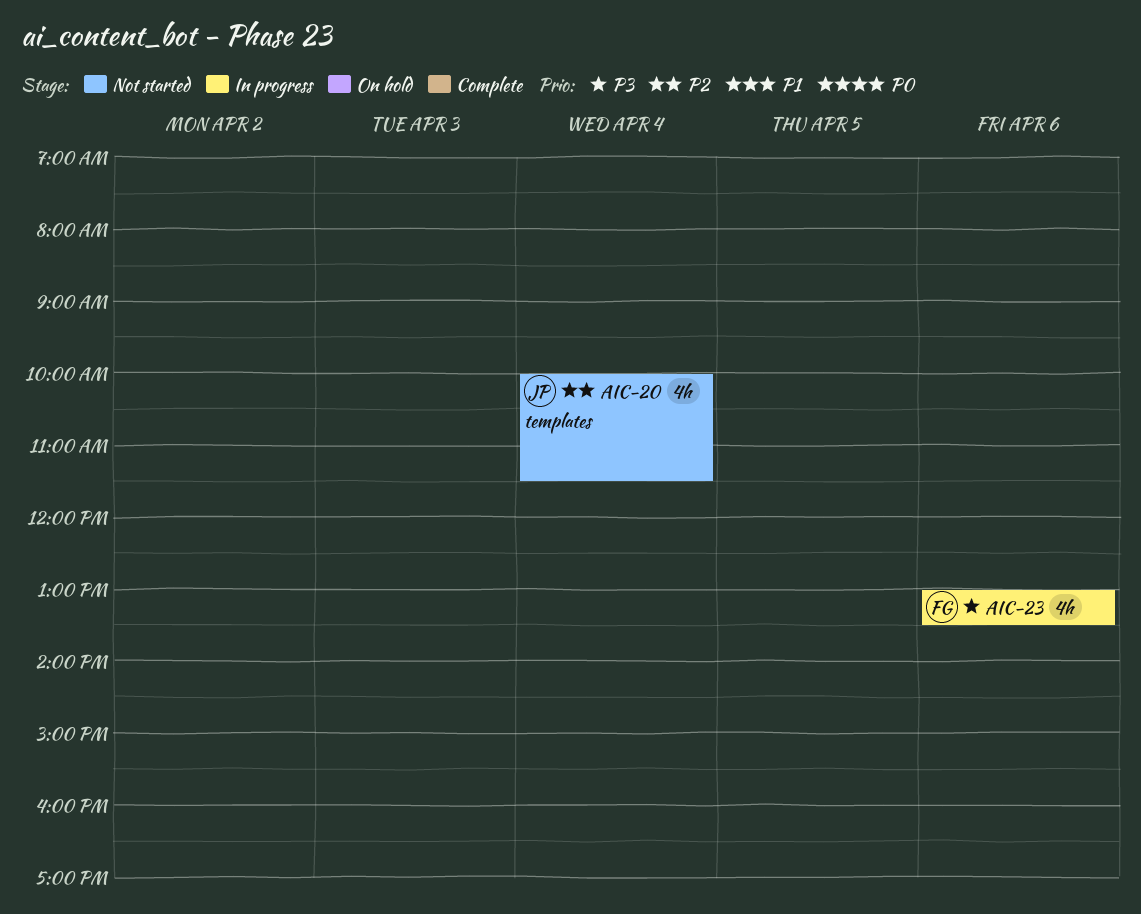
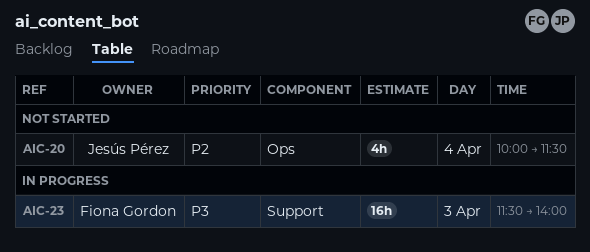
AIC-23, estimate: 4h -> 16h
AIC-23, day: Apr 6 -> Apr 3
AIC-23, begins: 13:00 -> 11:30
AIC-23, ends: 13:30 -> 14:00

